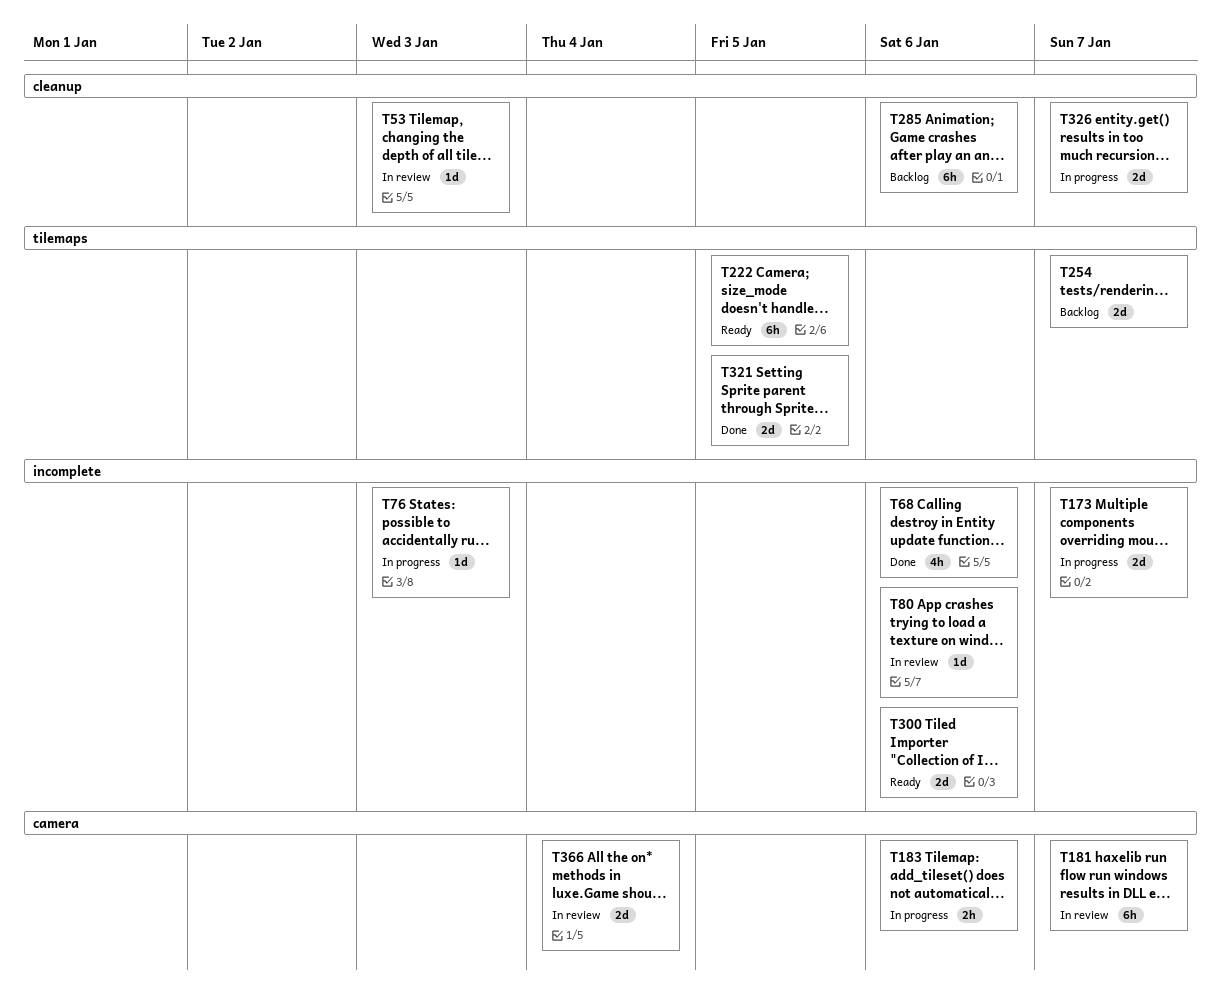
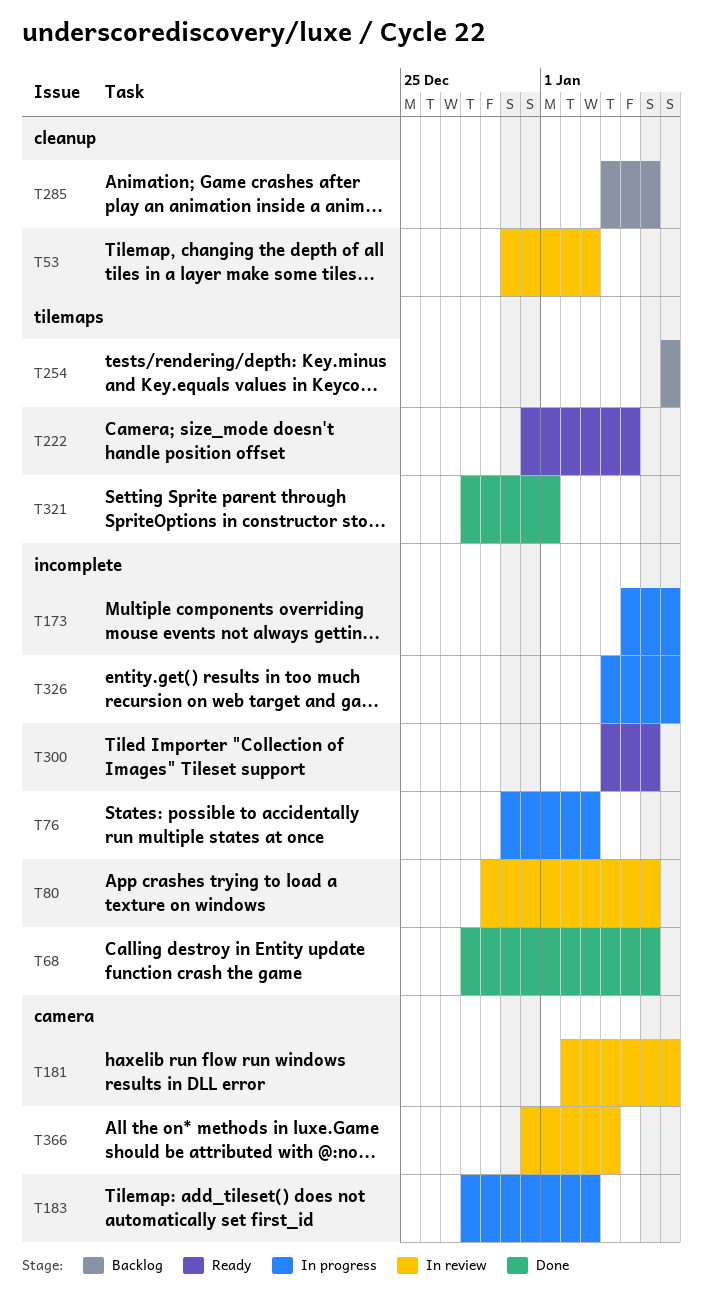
T183, due: Jan 6 -> Jan 3
T321, due: Jan 5 -> Jan 1
T326, label: cleanup -> incomplete

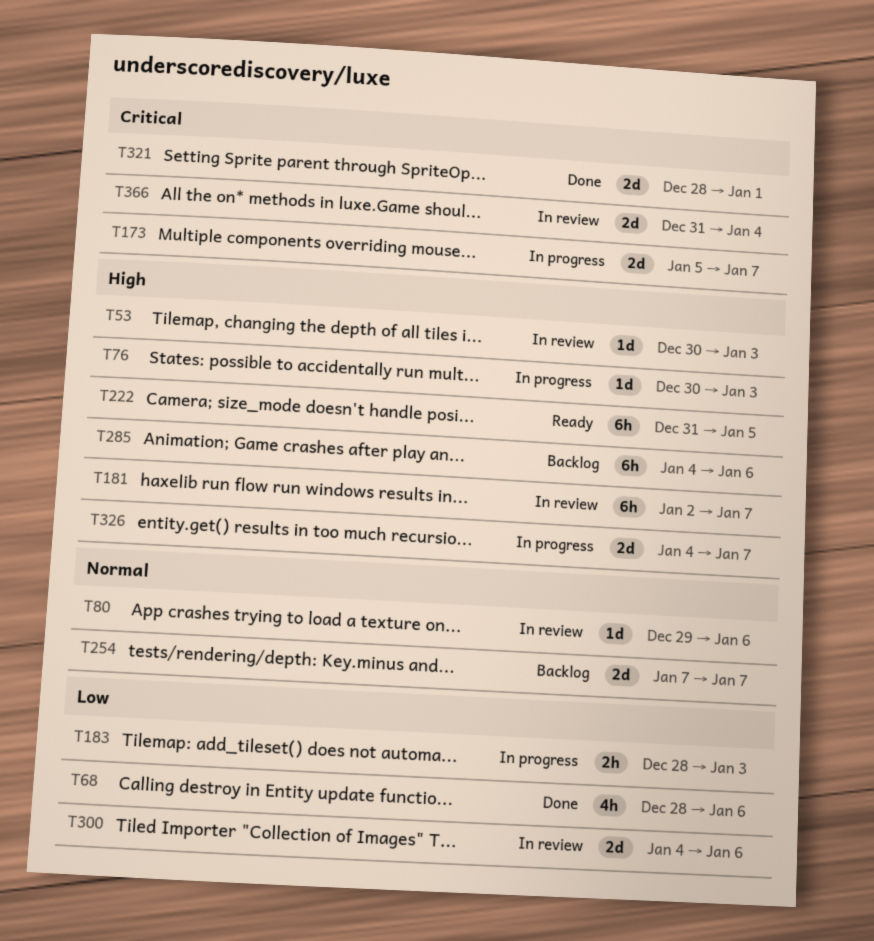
T300, status: Ready -> In review

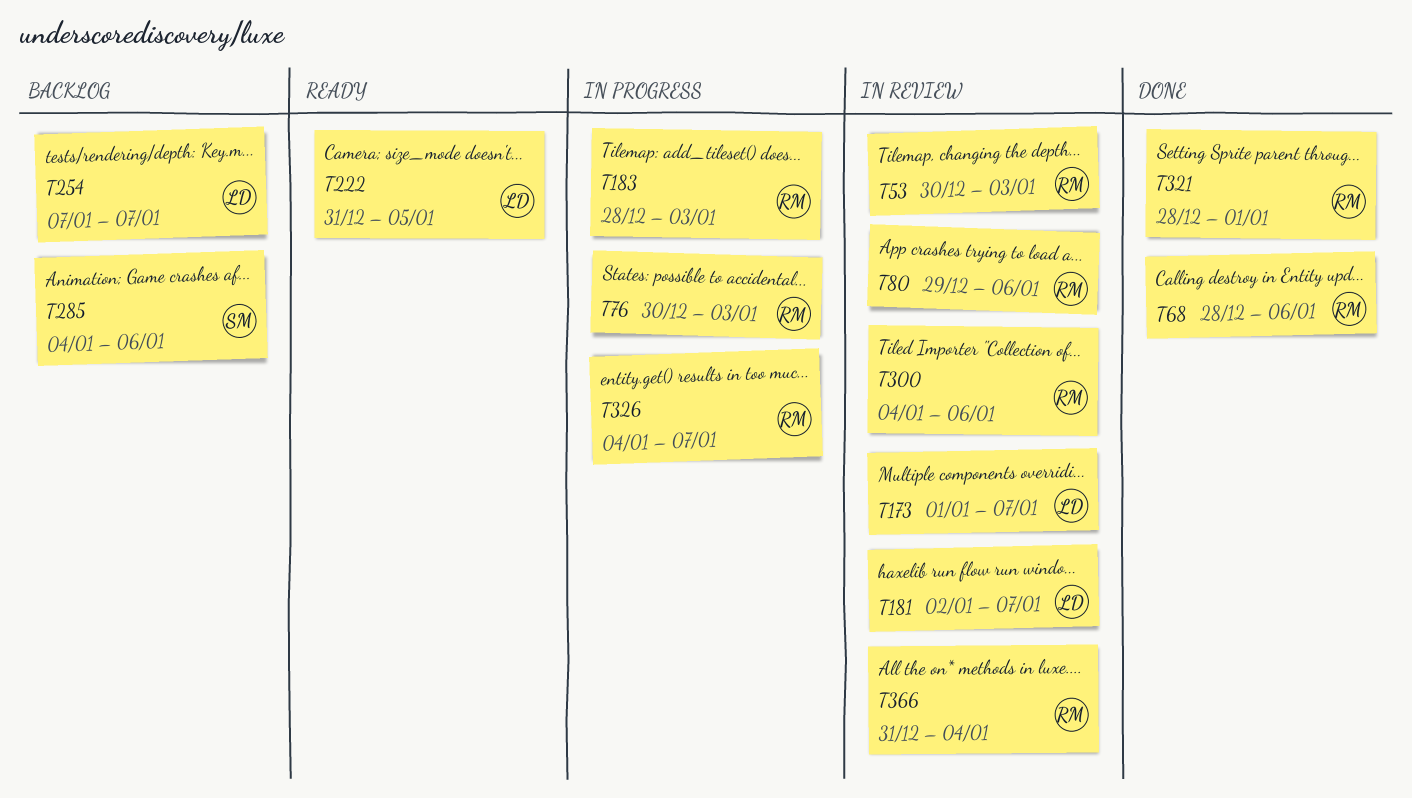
T173, status: In progress -> In review
T173, start: Jan 5 -> Jan 1

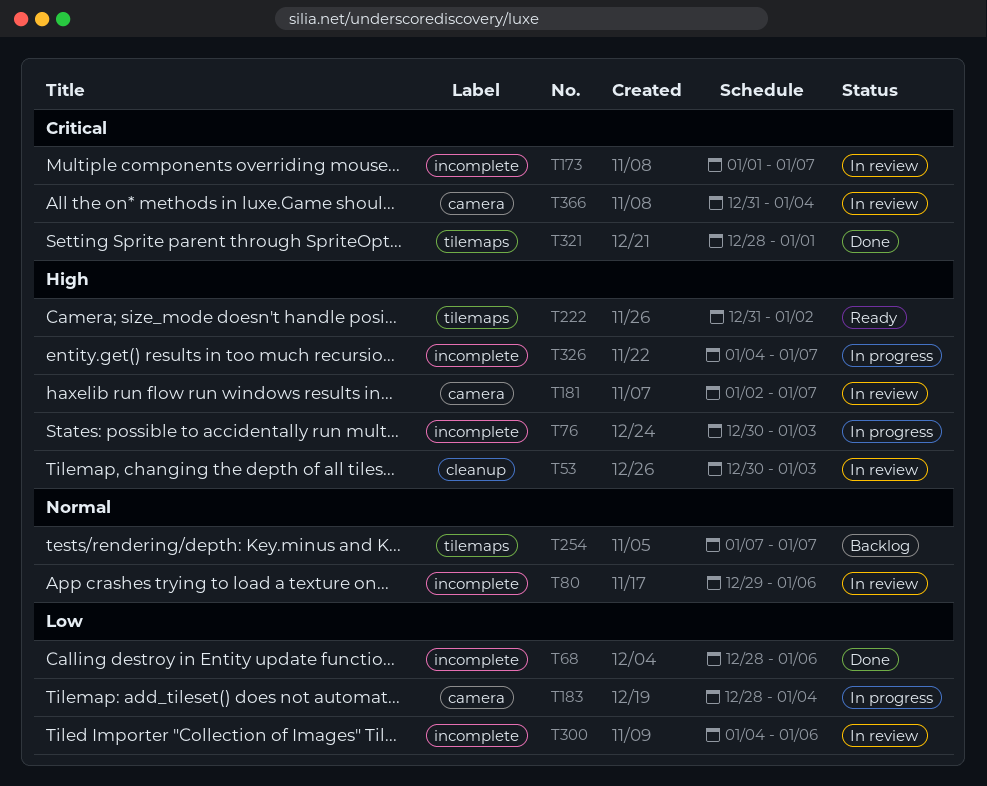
T183, due: Jan 3 -> Jan 4
T222, due: Jan 5 -> Jan 2
T285: present -> none

